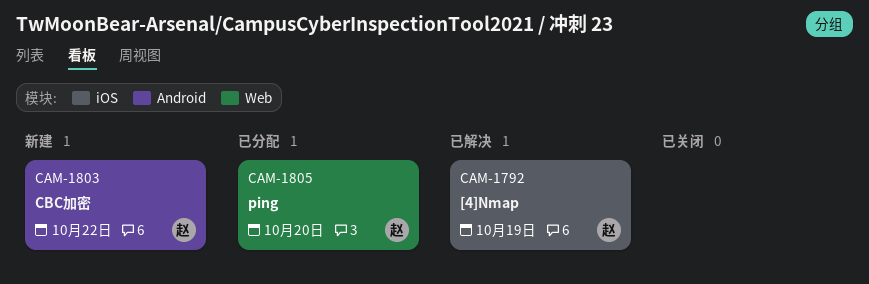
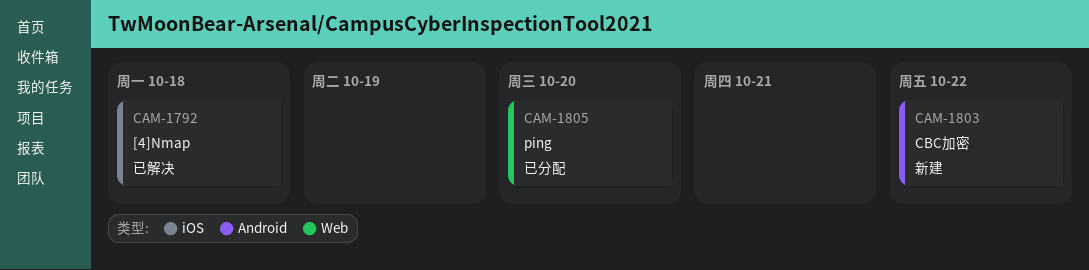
CAM-1792, due: Oct 19 -> Oct 18

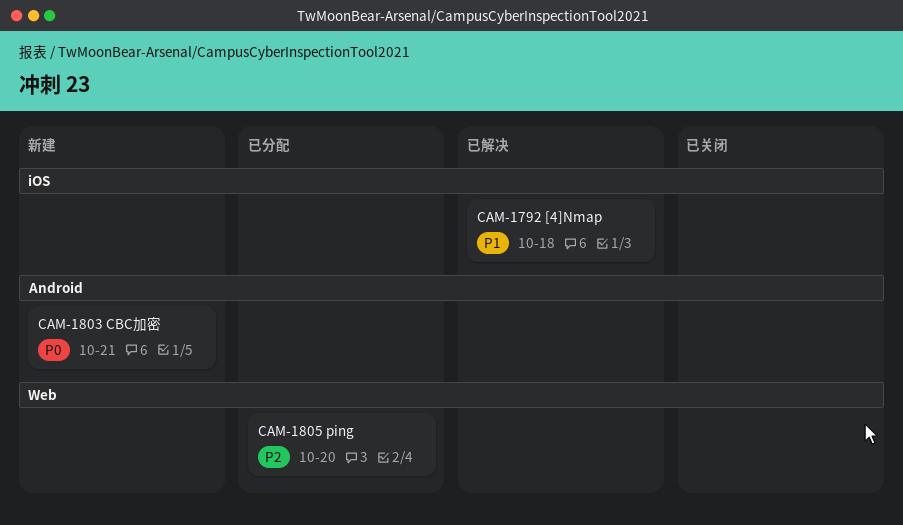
CAM-1803, due: Oct 22 -> Oct 21

